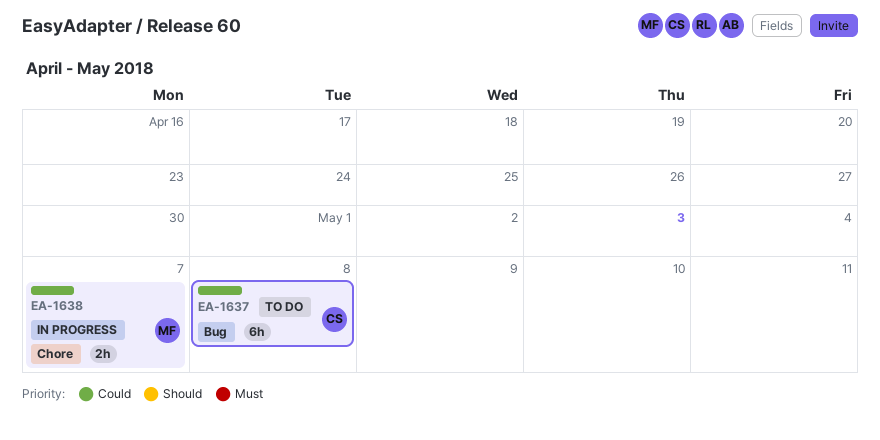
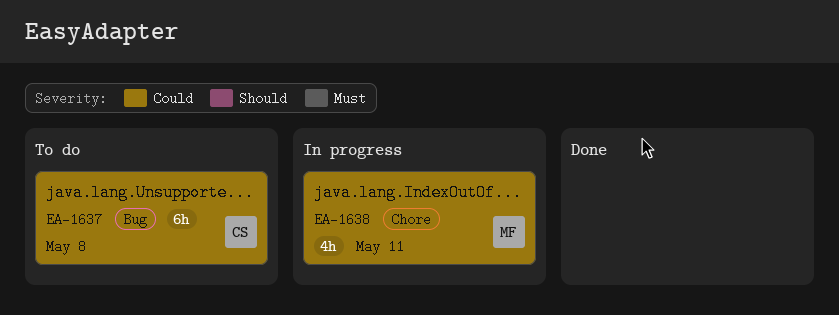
EA-1638, estimate: 2h -> 4h
EA-1638, due: May 7 -> May 11

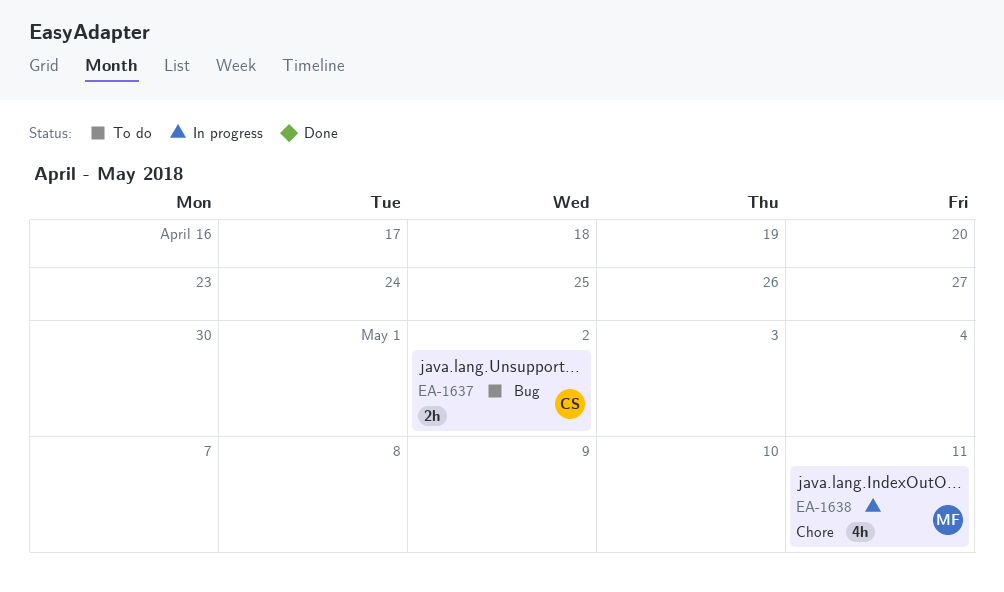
EA-1637, estimate: 6h -> 2h
EA-1637, due: May 8 -> May 2

